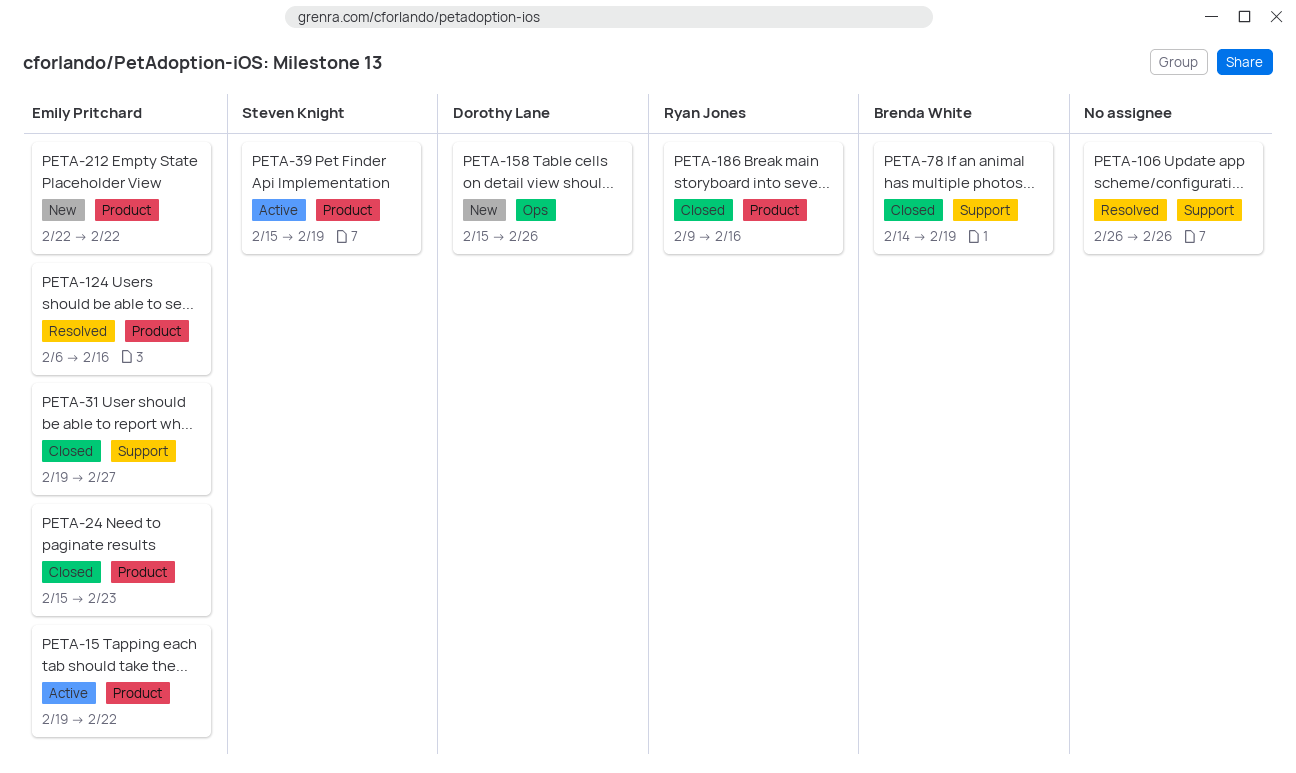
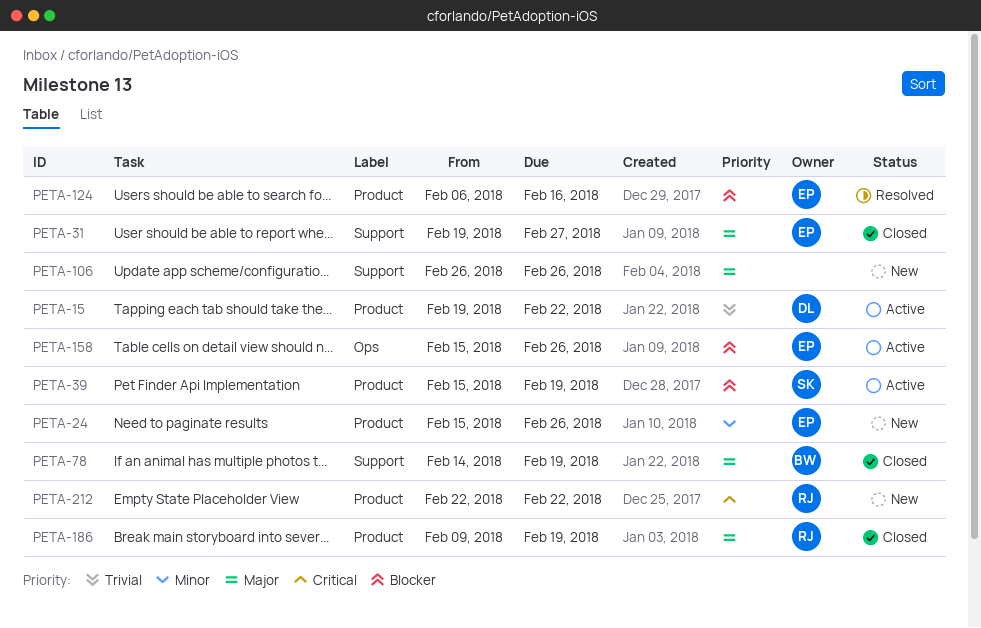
PETA-15, owner: Emily Pritchard -> Dorothy Lane
PETA-24, status: Closed -> New
PETA-24, due: Feb 23 -> Feb 26
PETA-106, status: Resolved -> New
PETA-158, status: New -> Active
PETA-158, owner: Dorothy Lane -> Emily Pritchard
PETA-186, due: Feb 16 -> Feb 19
PETA-212, owner: Emily Pritchard -> Ryan Jones

